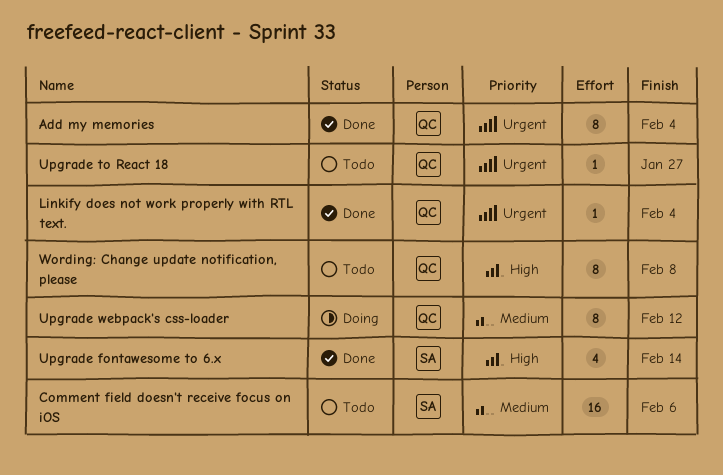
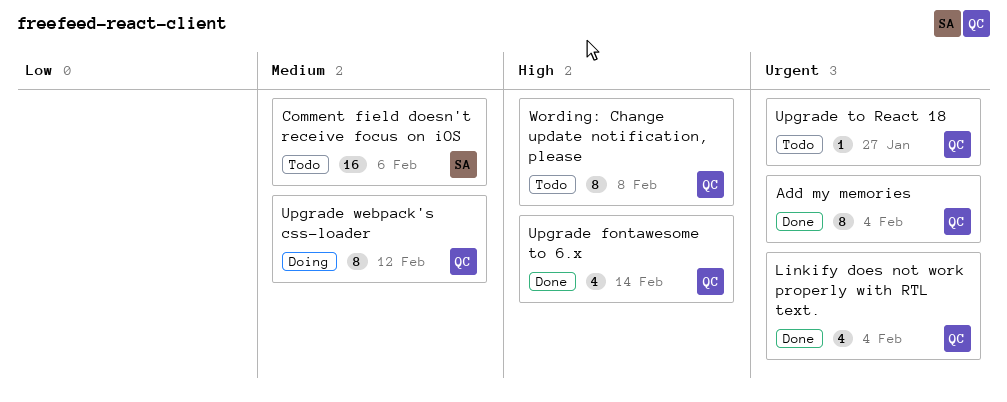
Linkify does not work properly with RTL text., estimate: 1 -> 4
Upgrade fontawesome to 6.x, owner: SA -> QC

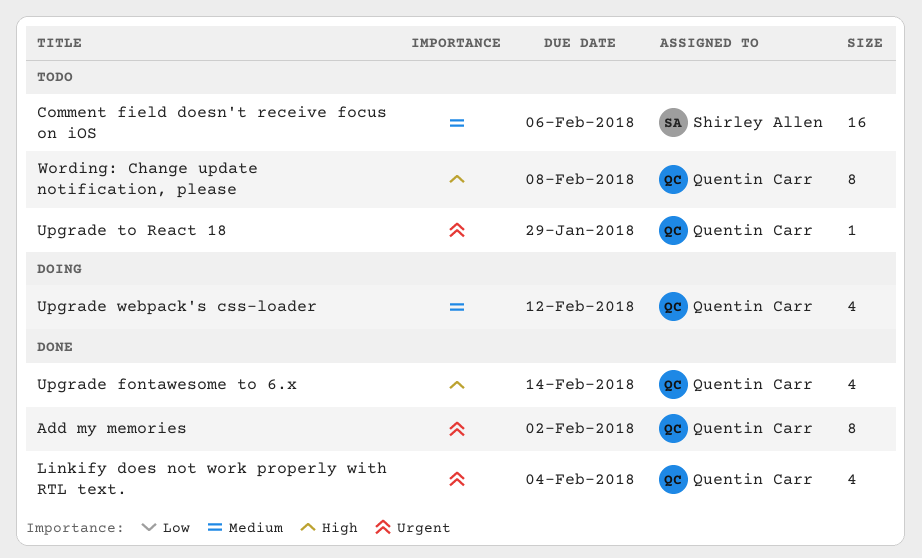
Add my memories, due: Feb 4 -> Feb 2
Upgrade to React 18, due: Jan 27 -> Jan 29
Upgrade webpack's css-loader, estimate: 8 -> 4

